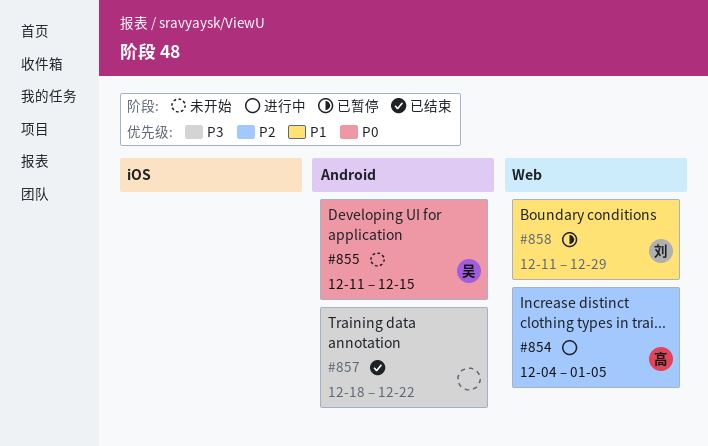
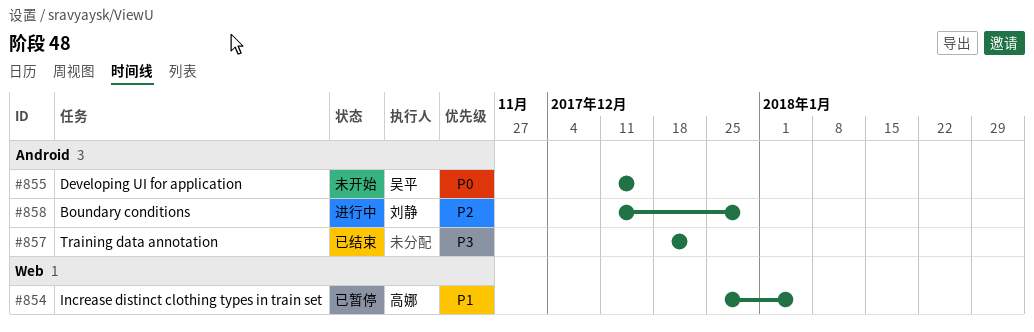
#854, status: 进行中 -> 已暂停
#854, priority: P2 -> P1
#854, start: Dec 4 -> Dec 25
#858, status: 已暂停 -> 进行中
#858, priority: P1 -> P2
#858, label: Web -> Android

